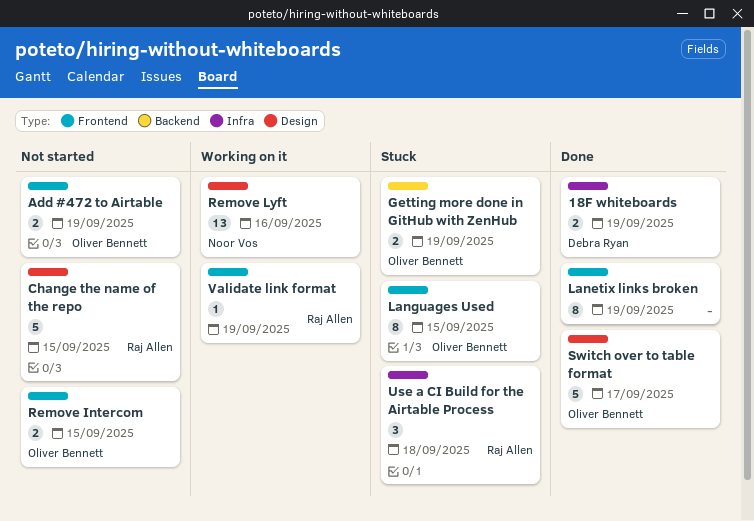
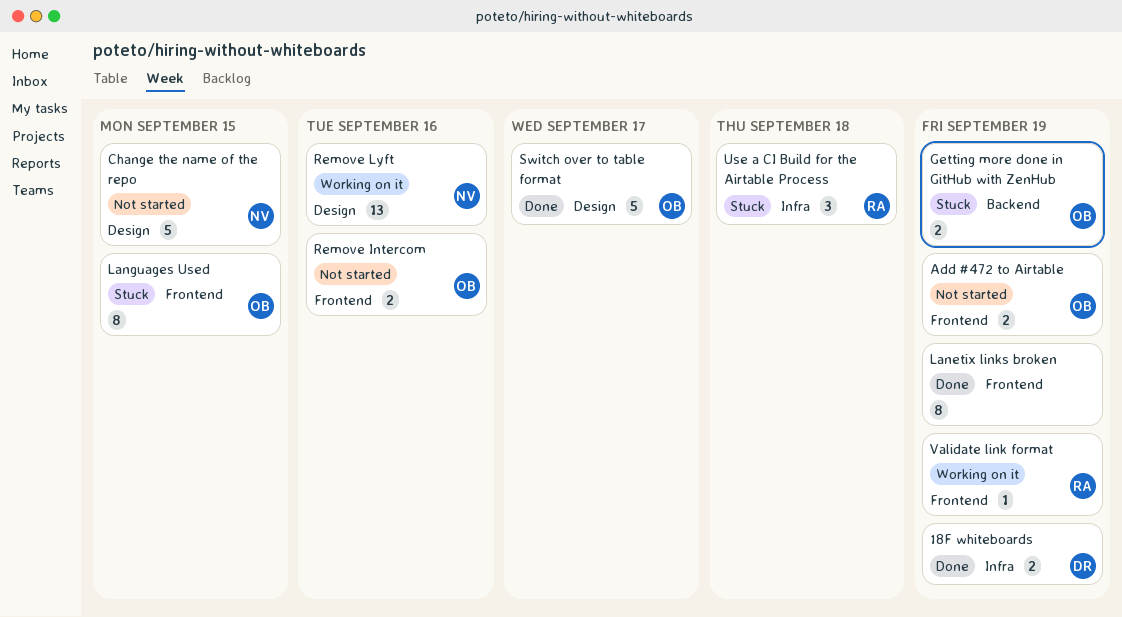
Change the name of the repo, owner: Raj Allen -> Noor Vos
Remove Intercom, due: Sep 15 -> Sep 16

